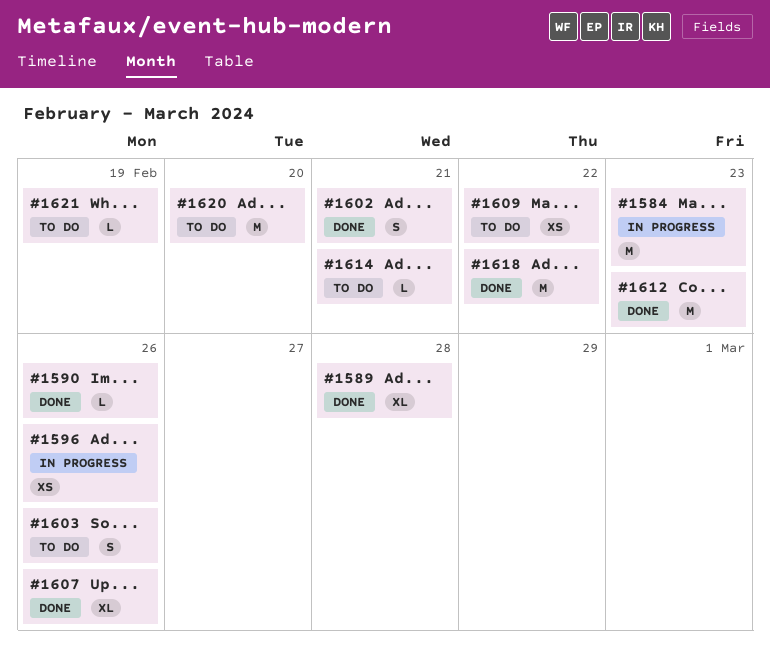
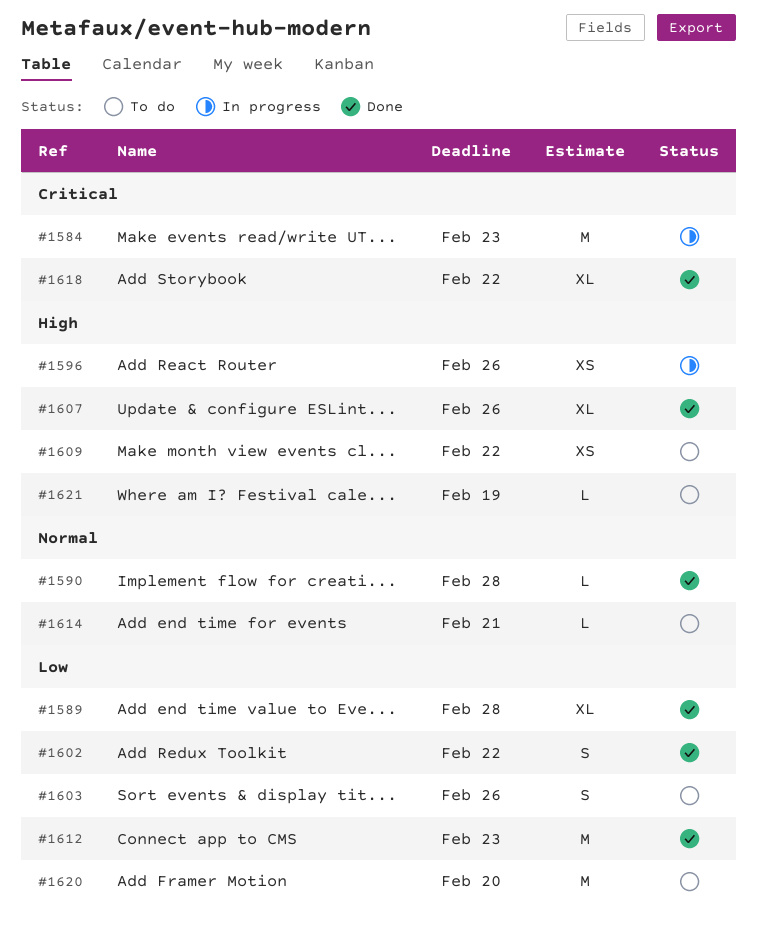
#1590, due: Feb 26 -> Feb 28
#1602, due: Feb 21 -> Feb 22
#1618, estimate: M -> XL

